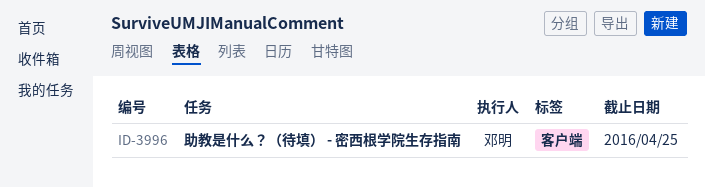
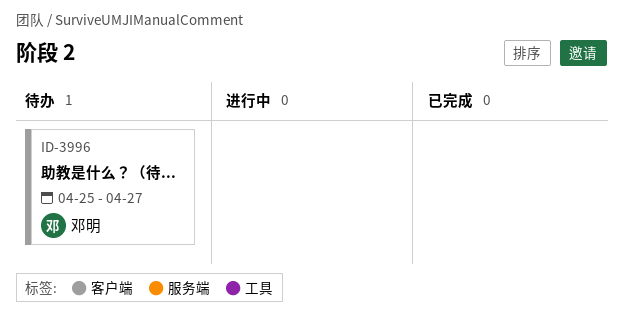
ID-3996, due: Apr 25 -> Apr 27

